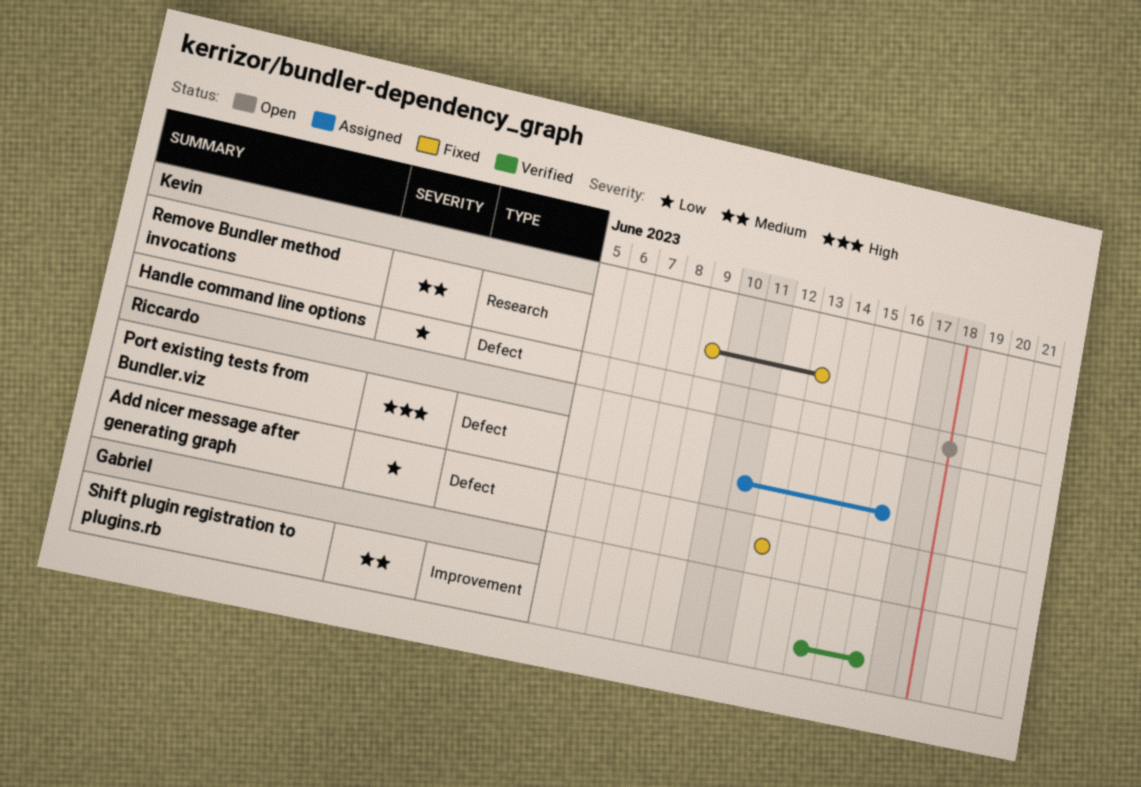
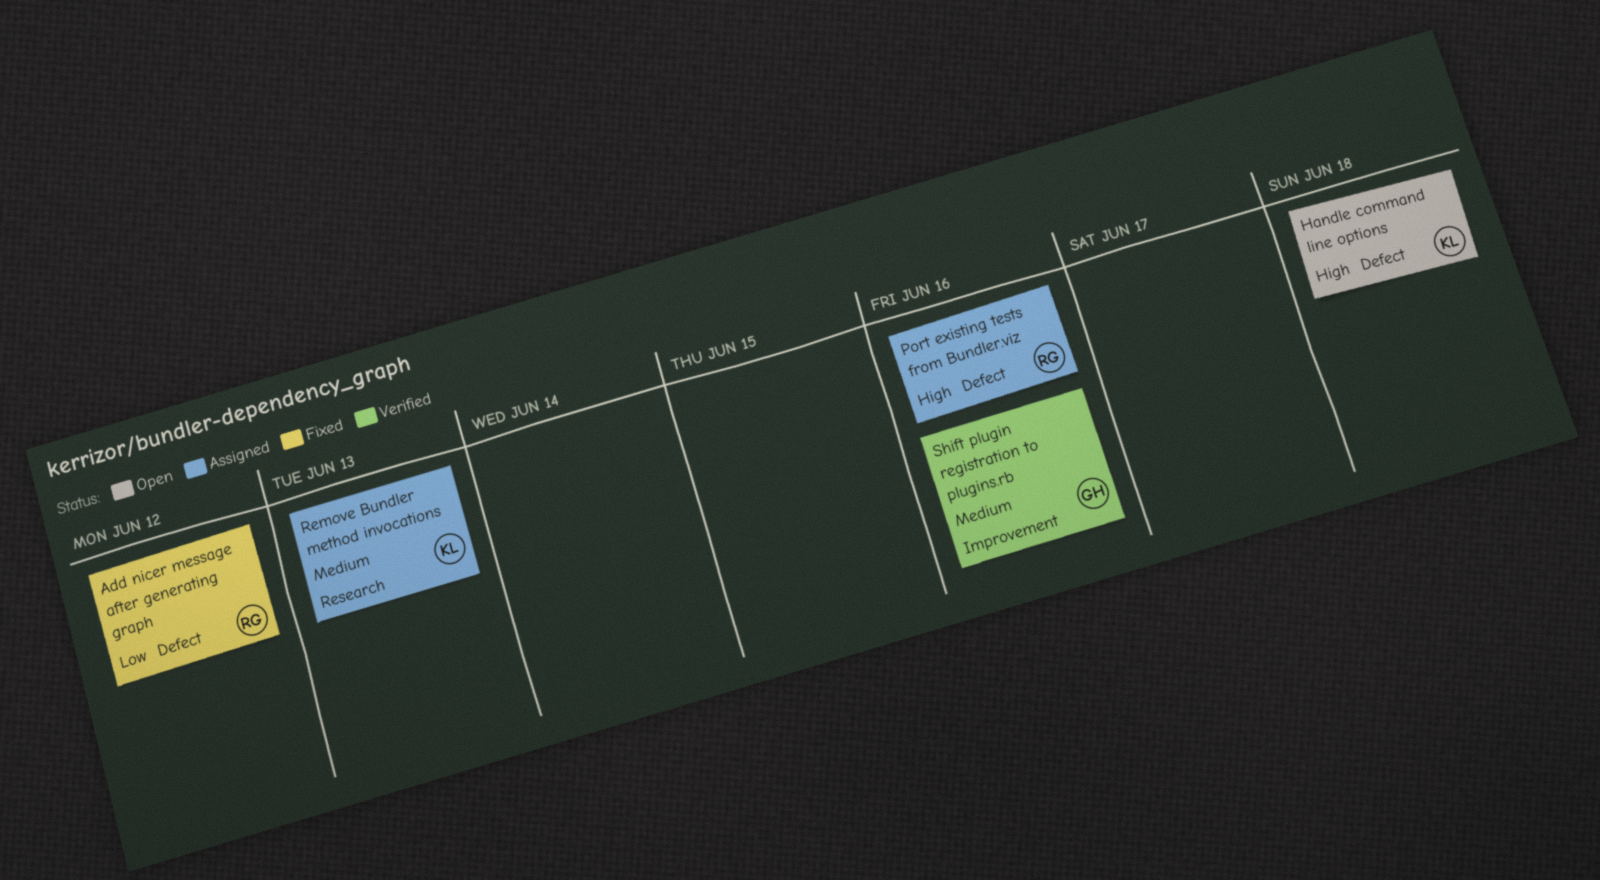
Handle command line options, priority: Low -> High
Remove Bundler method invocations, status: Fixed -> Assigned

